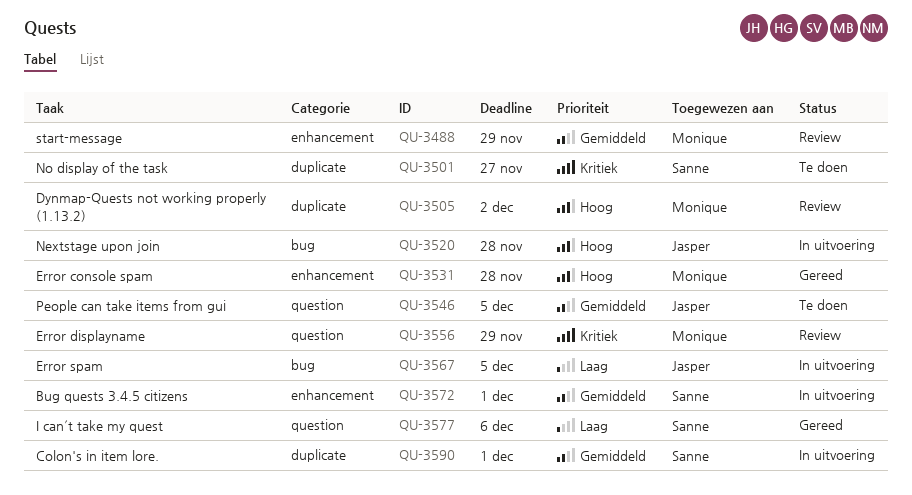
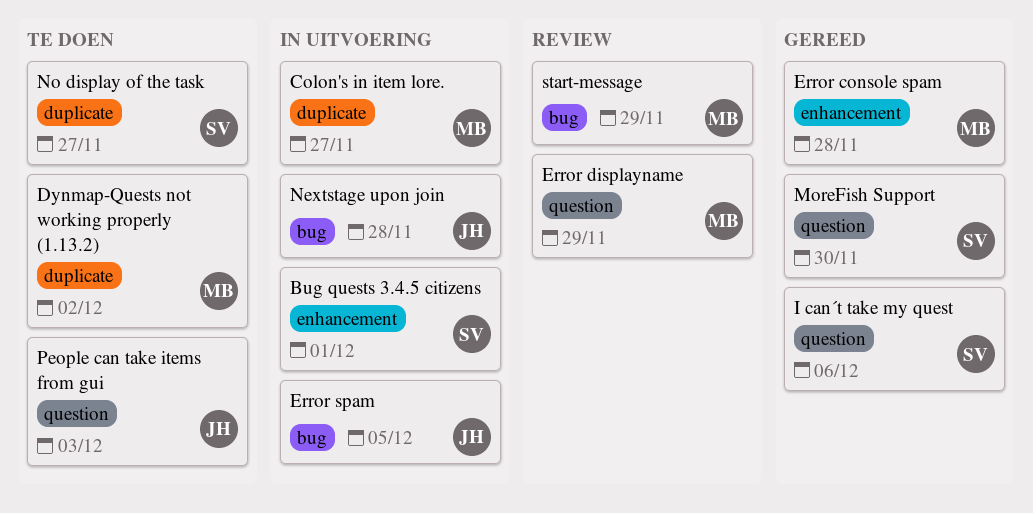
Colon's in item lore., owner: Sanne -> Monique
Colon's in item lore., due: Dec 1 -> Nov 27
Dynmap-Quests not working properly (1.13.2), status: Review -> Te doen
MoreFish Support: none -> present
People can take items from gui, due: Dec 5 -> Dec 3
start-message, label: enhancement -> bug

